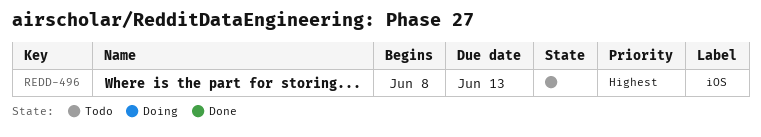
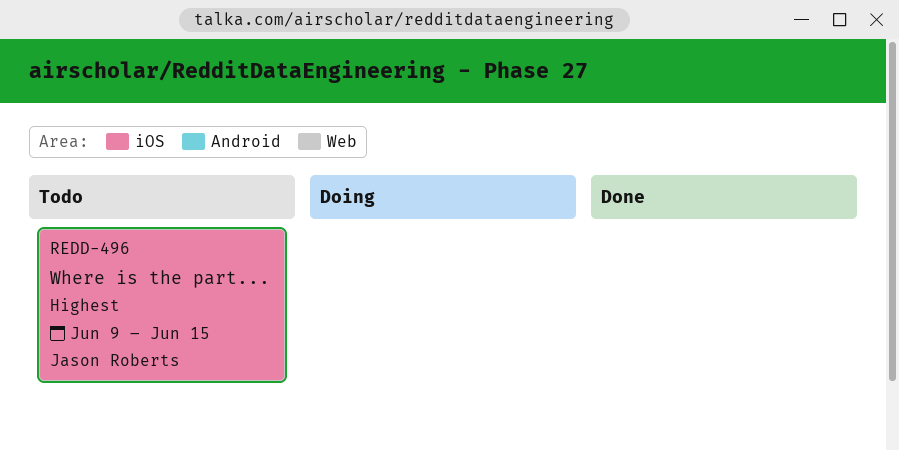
REDD-496, start: Jun 8 -> Jun 9
REDD-496, due: Jun 13 -> Jun 15

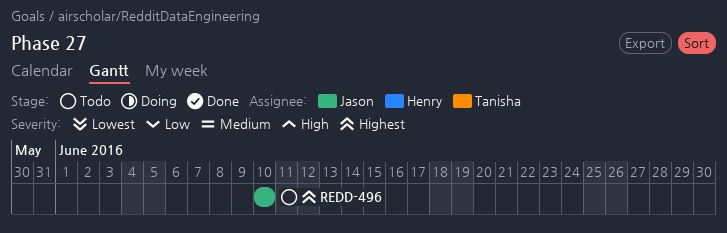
REDD-496, start: Jun 9 -> Jun 10
REDD-496, due: Jun 15 -> Jun 10

